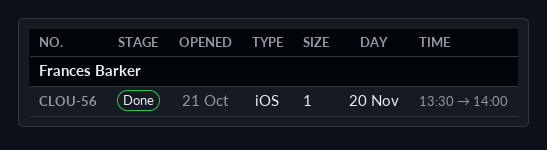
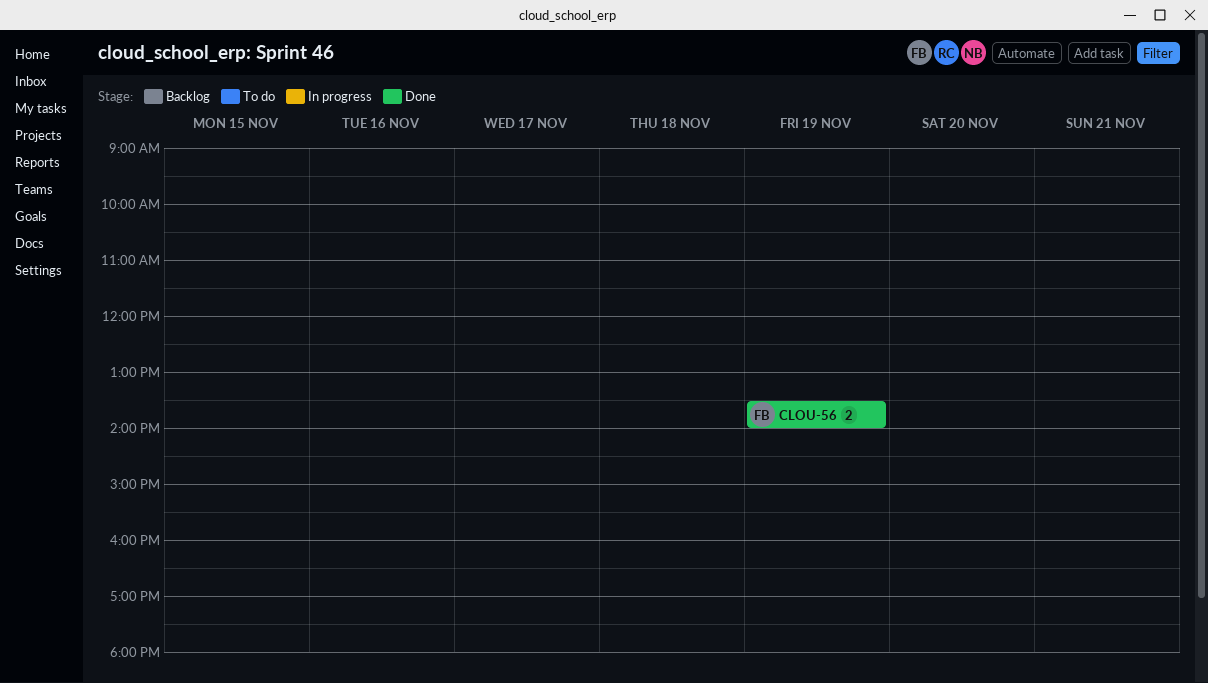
CLOU-56, estimate: 1 -> 2
CLOU-56, day: Nov 20 -> Nov 19

